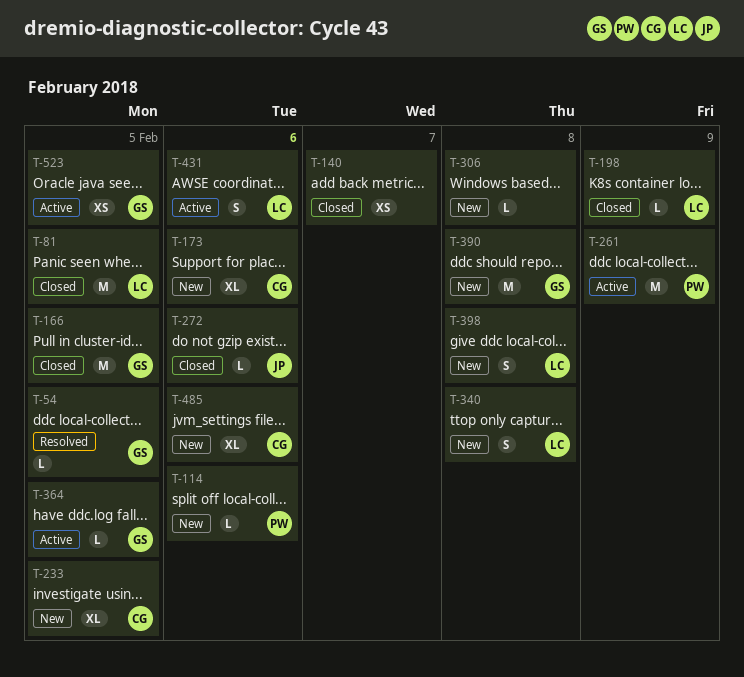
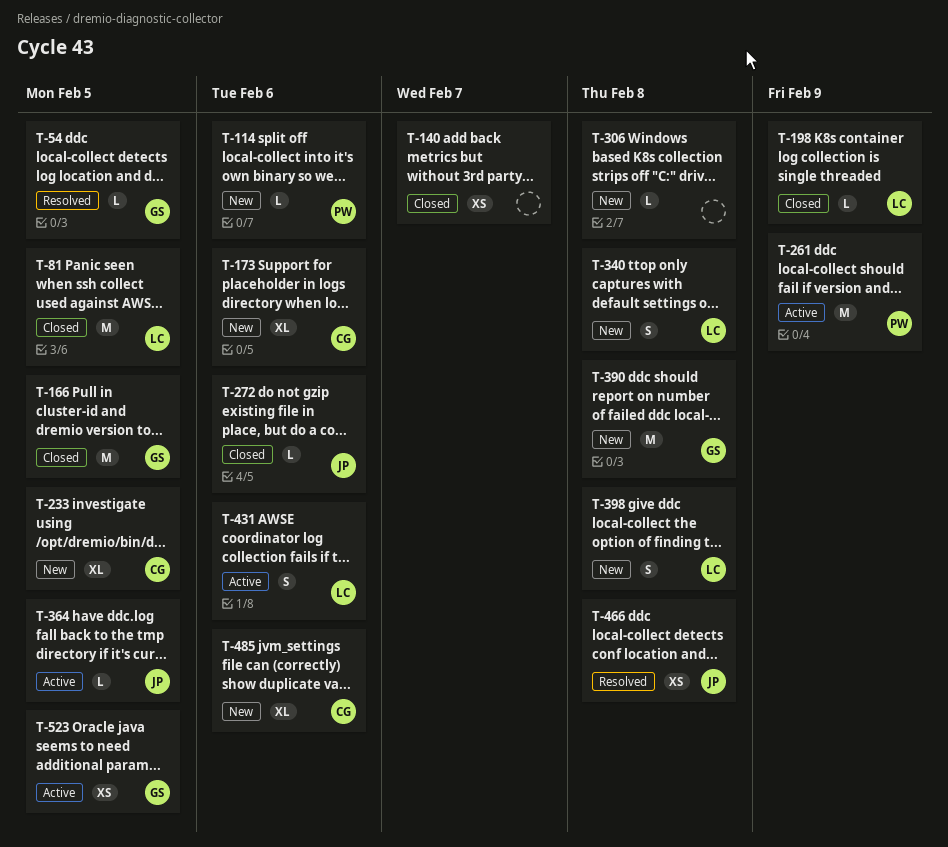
T-364, owner: GS -> JP
T-466: none -> present

